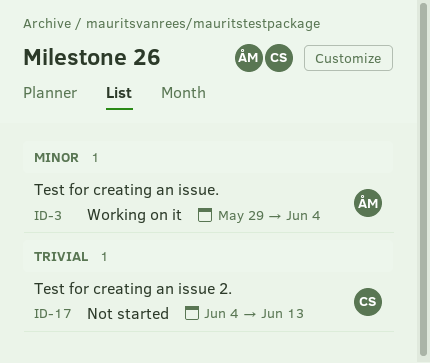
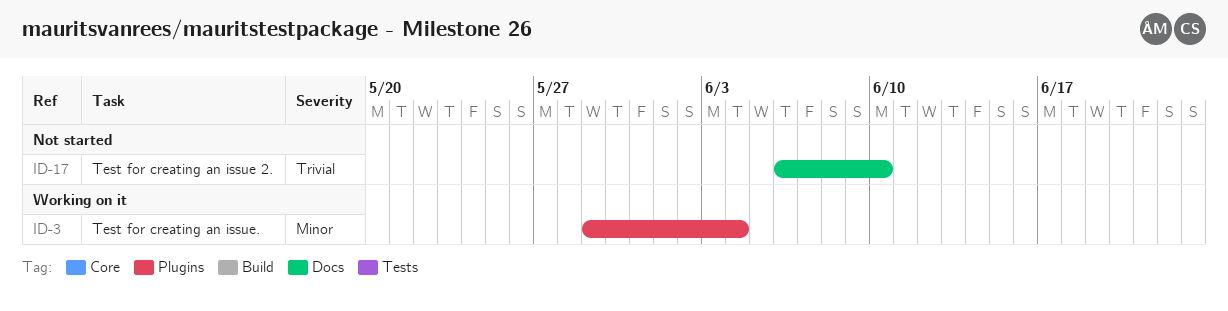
ID-17, start: Jun 4 -> Jun 6
ID-17, due: Jun 13 -> Jun 10

